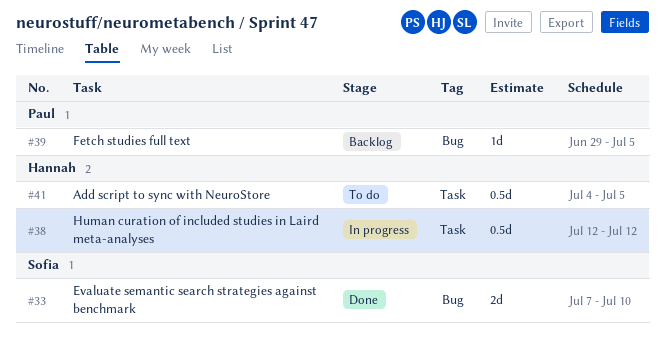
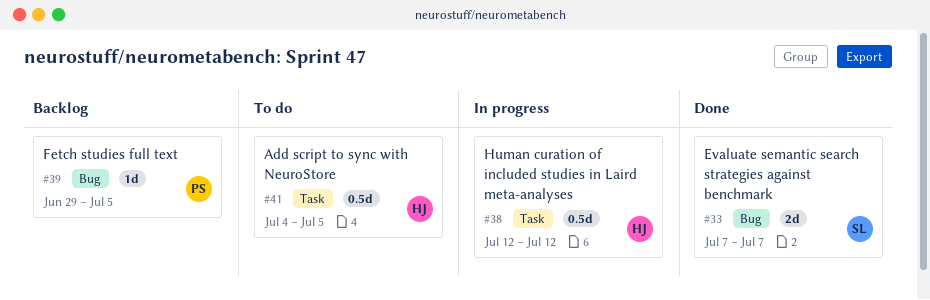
#33, due: Jul 10 -> Jul 7

